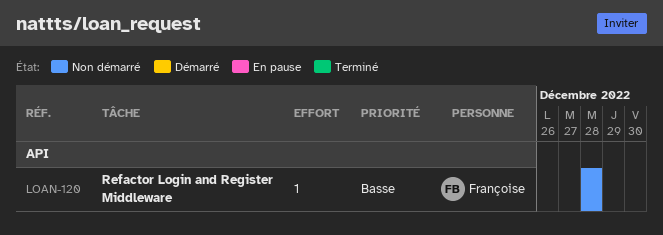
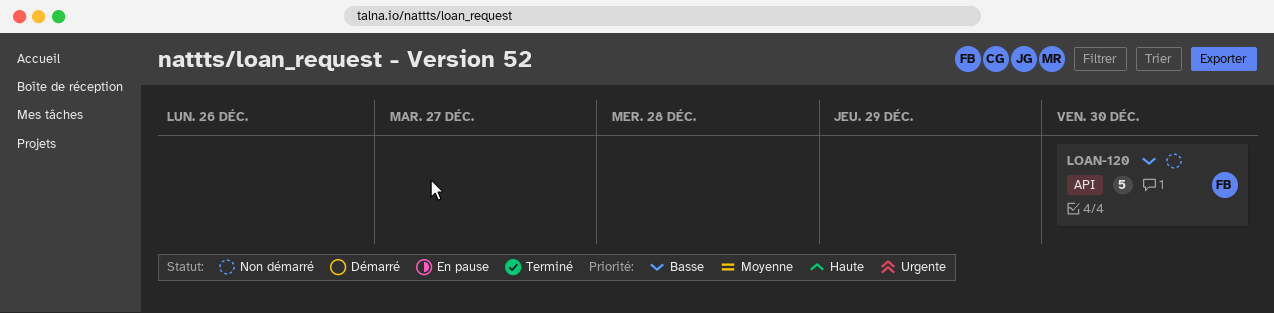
LOAN-120, estimate: 1 -> 5
LOAN-120, due: Dec 28 -> Dec 30

